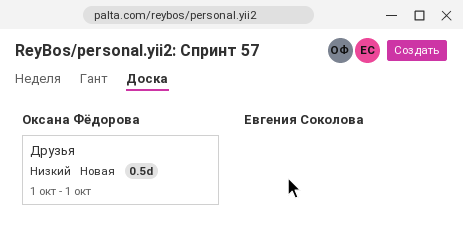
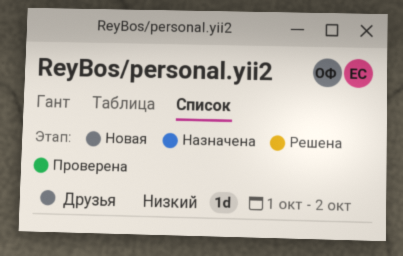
Друзья, estimate: 0.5d -> 1d
Друзья, due: Oct 1 -> Oct 2

